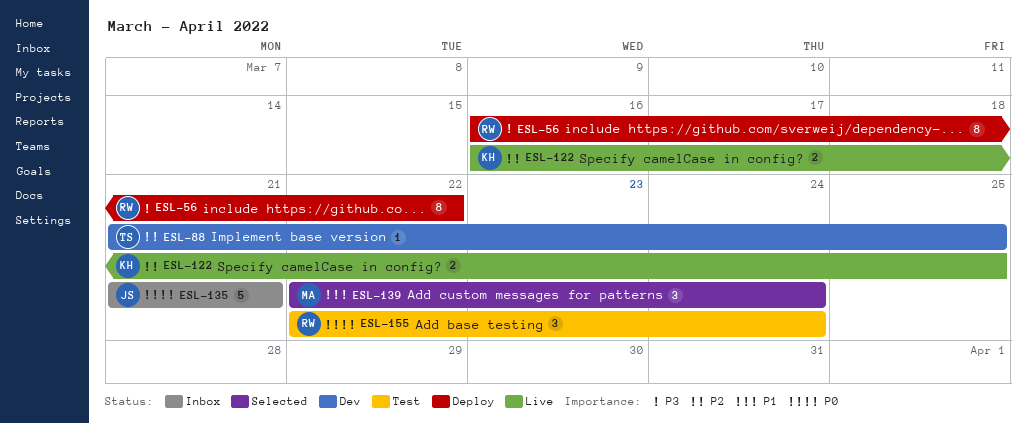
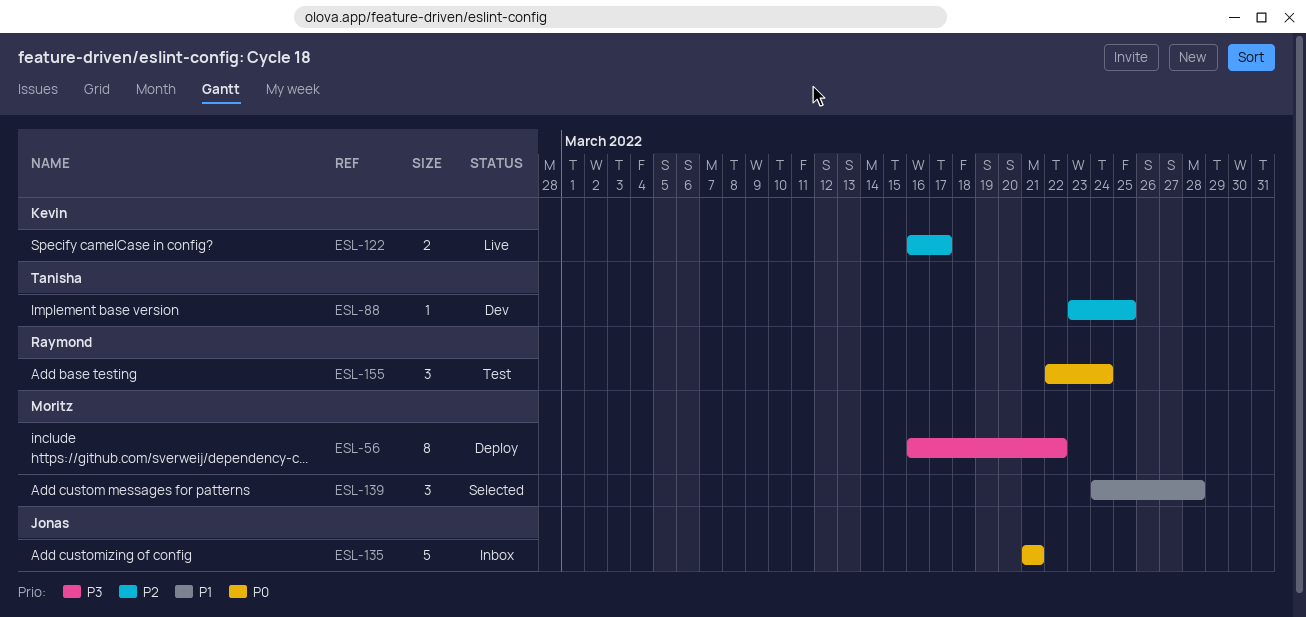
ESL-56, owner: Raymond -> Moritz
ESL-88, start: Mar 21 -> Mar 23
ESL-122, due: Mar 25 -> Mar 17
ESL-139, start: Mar 22 -> Mar 24
ESL-139, due: Mar 24 -> Mar 28

